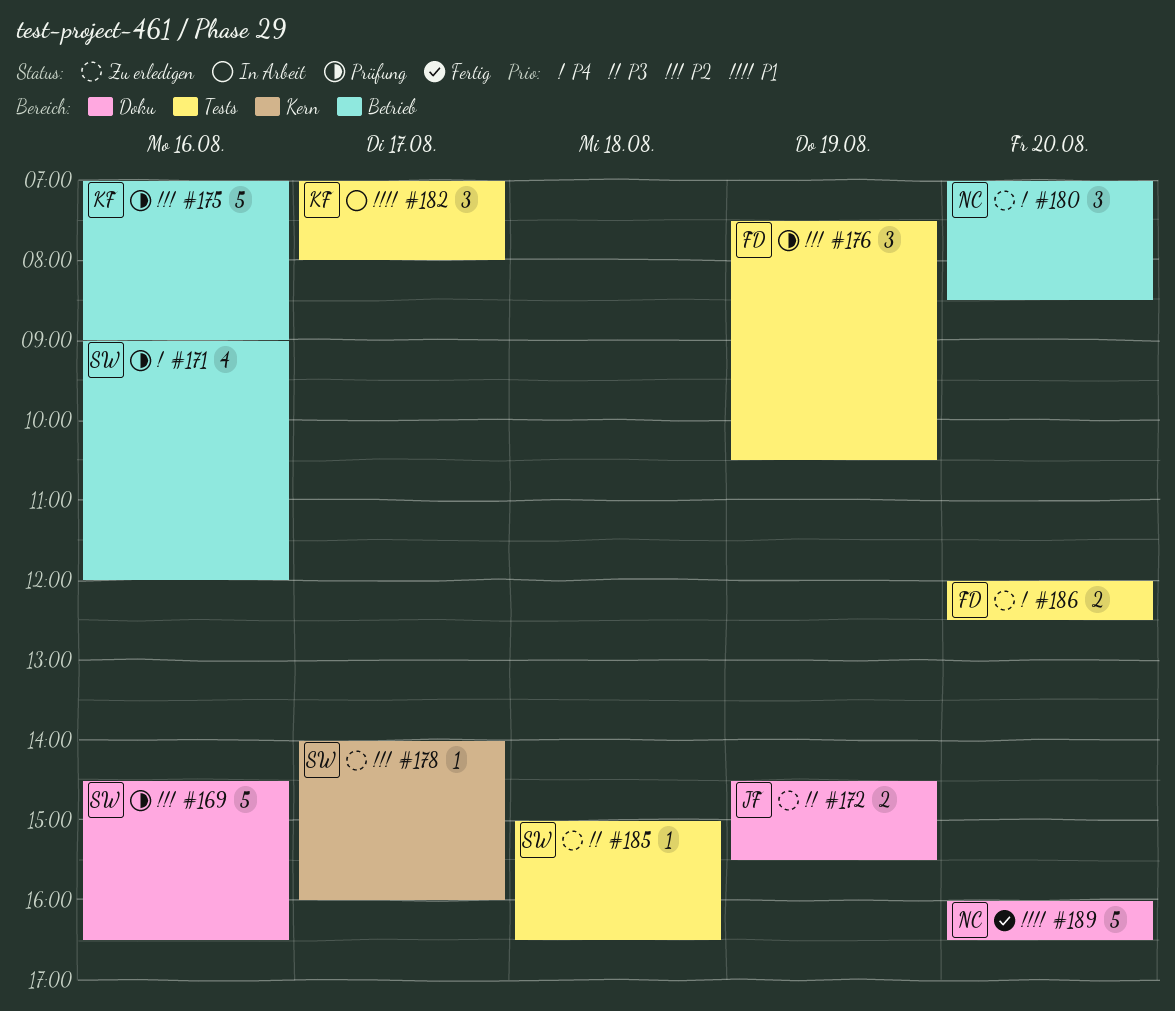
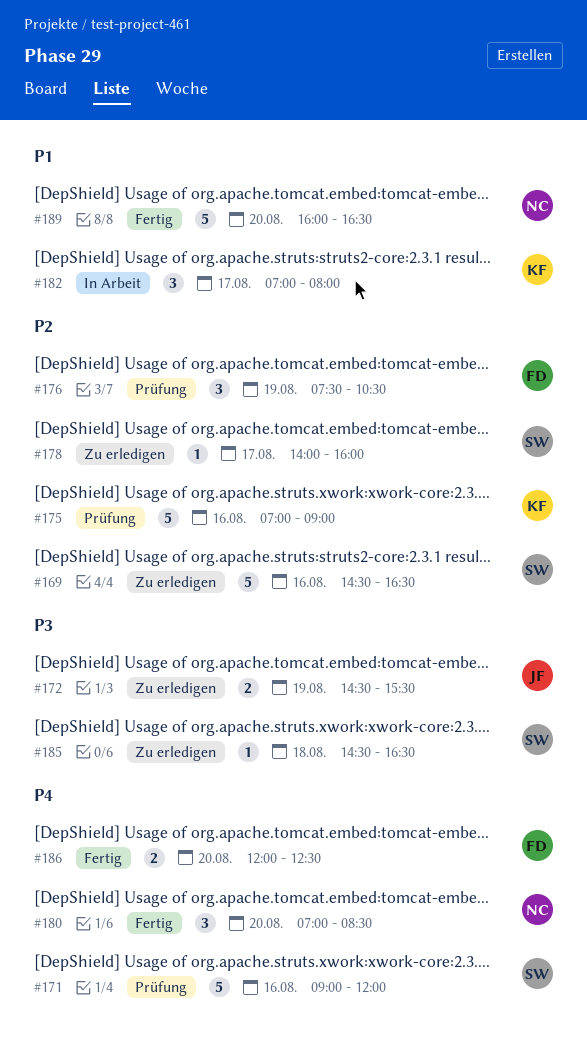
#169, status: Prüfung -> Zu erledigen
#171, estimate: 4 -> 5
#180, status: Zu erledigen -> Fertig
#185, begins: 15:00 -> 14:30
#186, status: Zu erledigen -> Fertig

